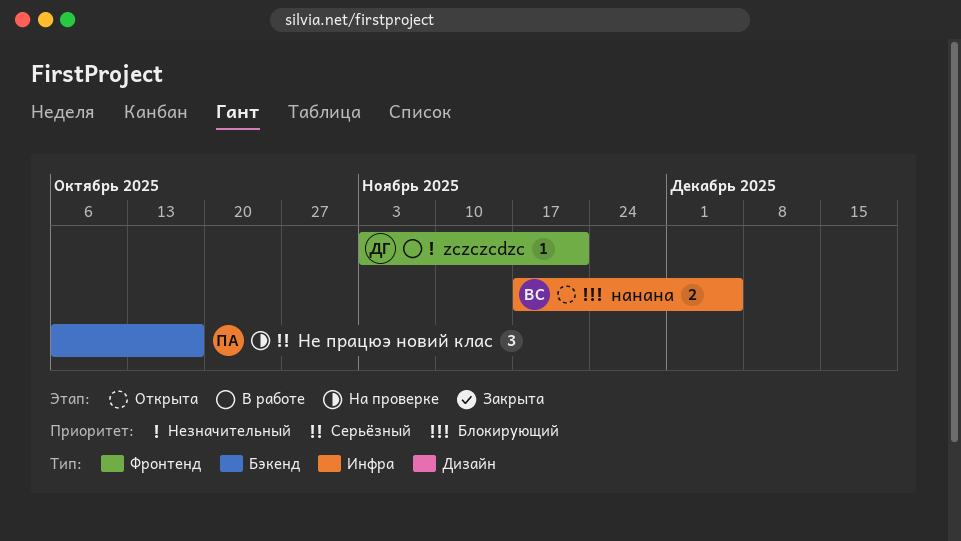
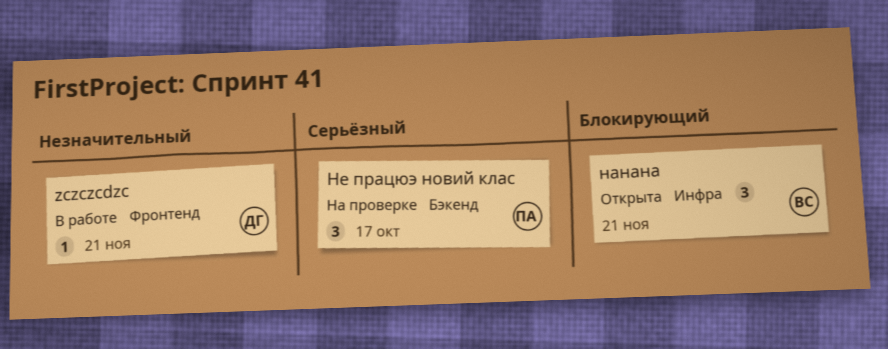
нанана, estimate: 2 -> 3
нанана, due: Dec 5 -> Nov 21

